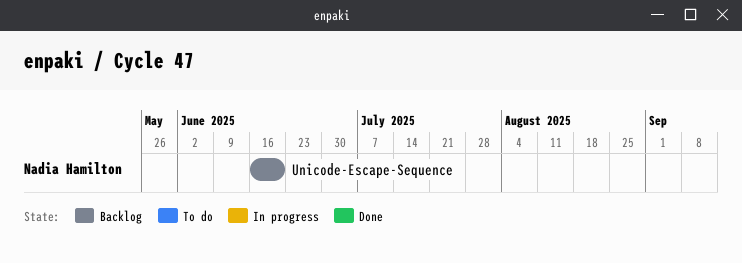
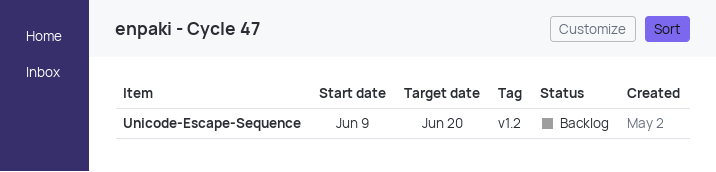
Unicode-Escape-Sequence, start: Jun 16 -> Jun 9

